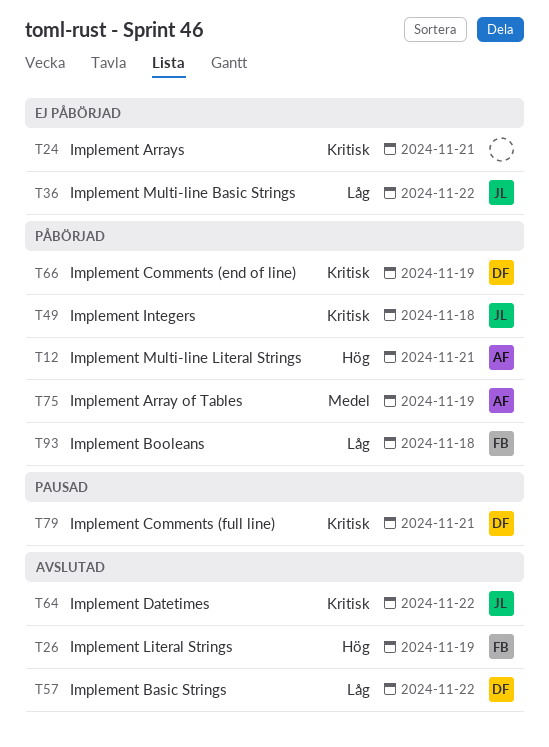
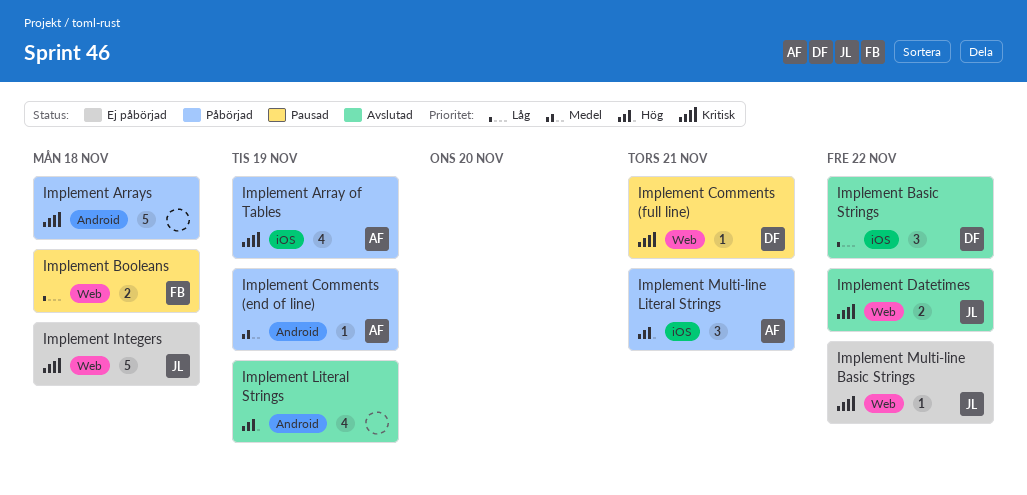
Implement Array of Tables, priority: Medel -> Kritisk
Implement Arrays, status: Ej påbörjad -> Påbörjad
Implement Arrays, due: Nov 21 -> Nov 18
Implement Booleans, status: Påbörjad -> Pausad
Implement Comments (end of line), owner: DF -> AF
Implement Comments (end of line), priority: Kritisk -> Medel
Implement Integers, status: Påbörjad -> Ej påbörjad
Implement Literal Strings, owner: FB -> none
Implement Multi-line Basic Strings, priority: Låg -> Kritisk

